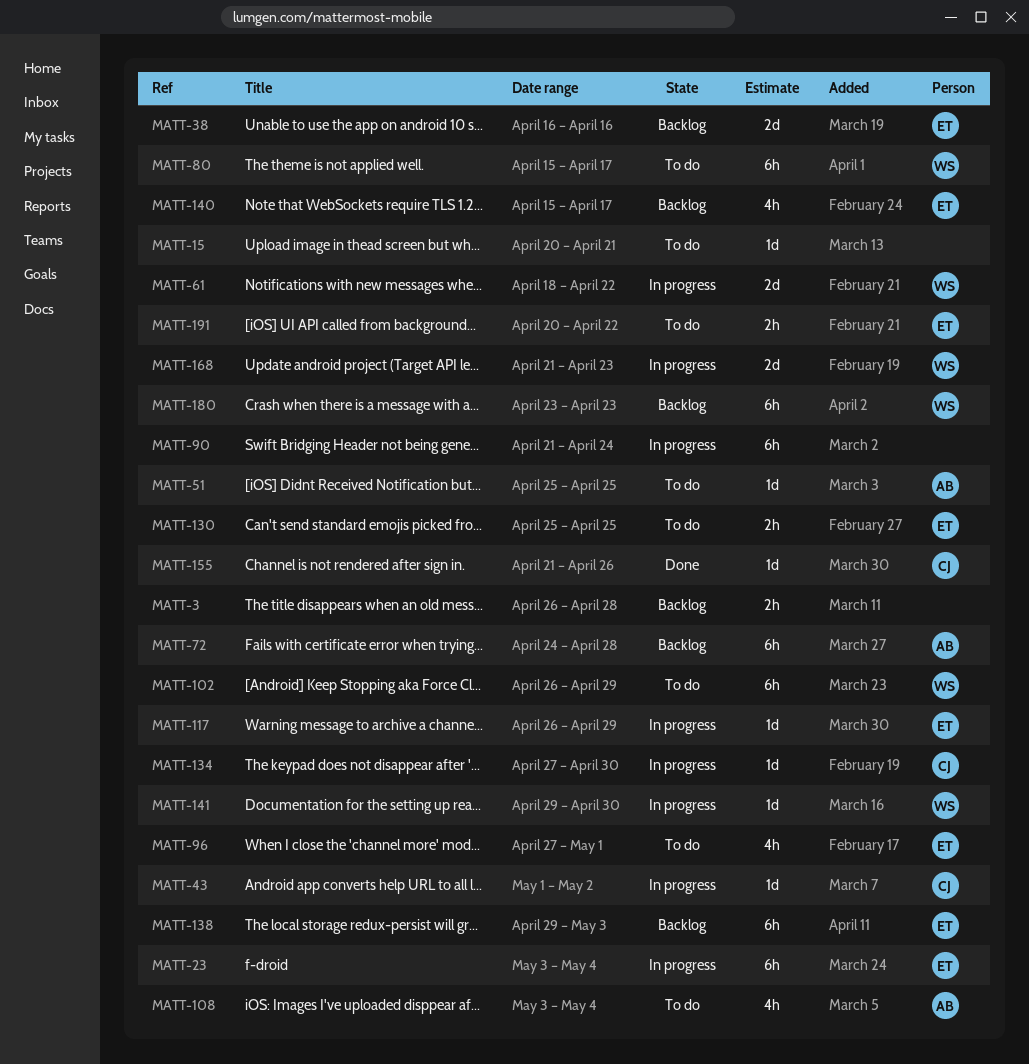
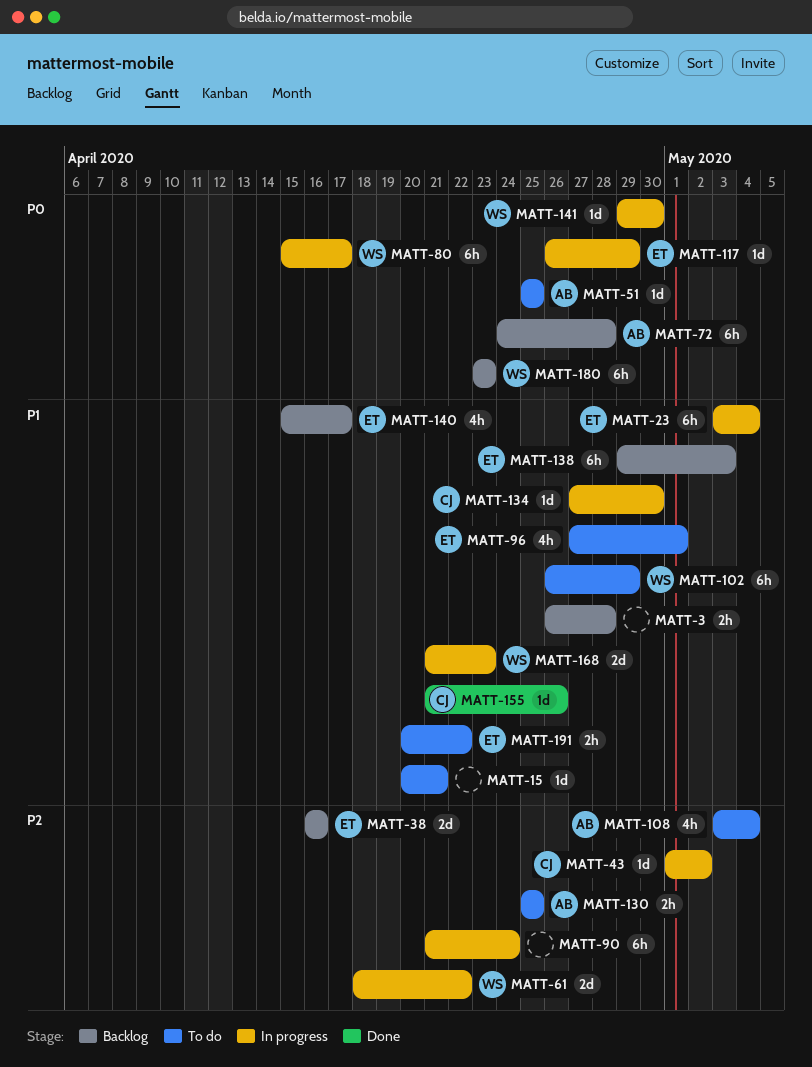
MATT-80, status: To do -> In progress
MATT-130, owner: ET -> AB

